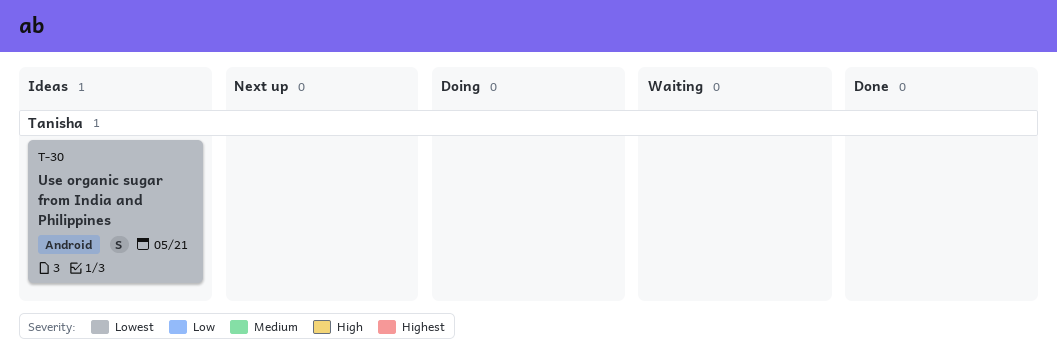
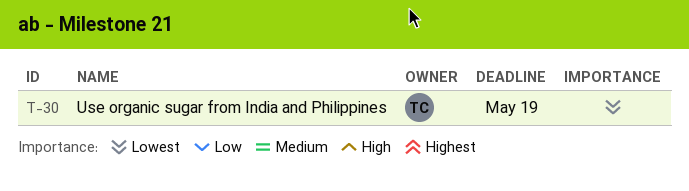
T-30, due: May 21 -> May 19

